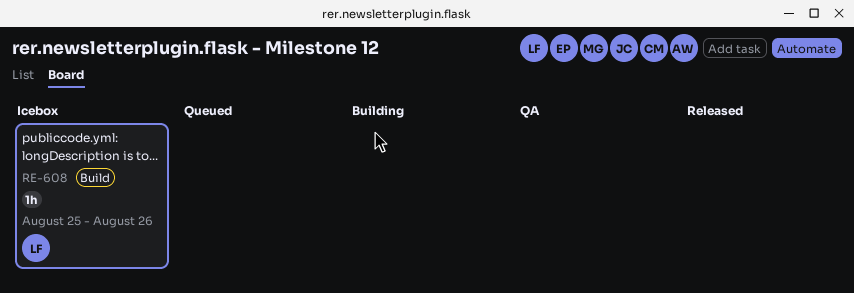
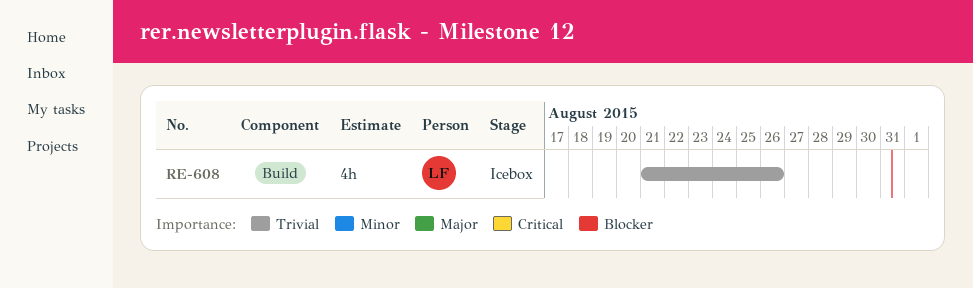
RE-608, estimate: 1h -> 4h
RE-608, start: Aug 25 -> Aug 21

